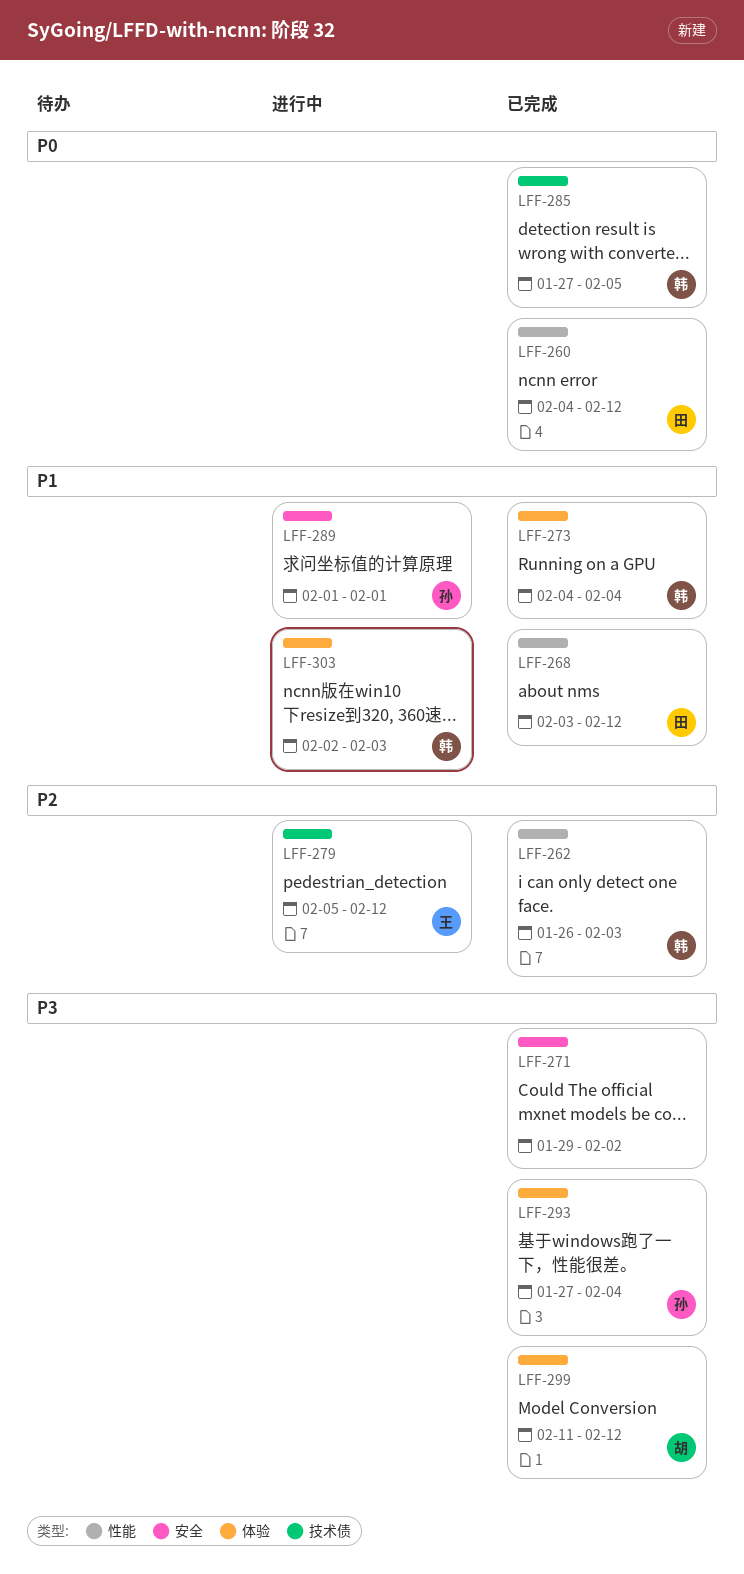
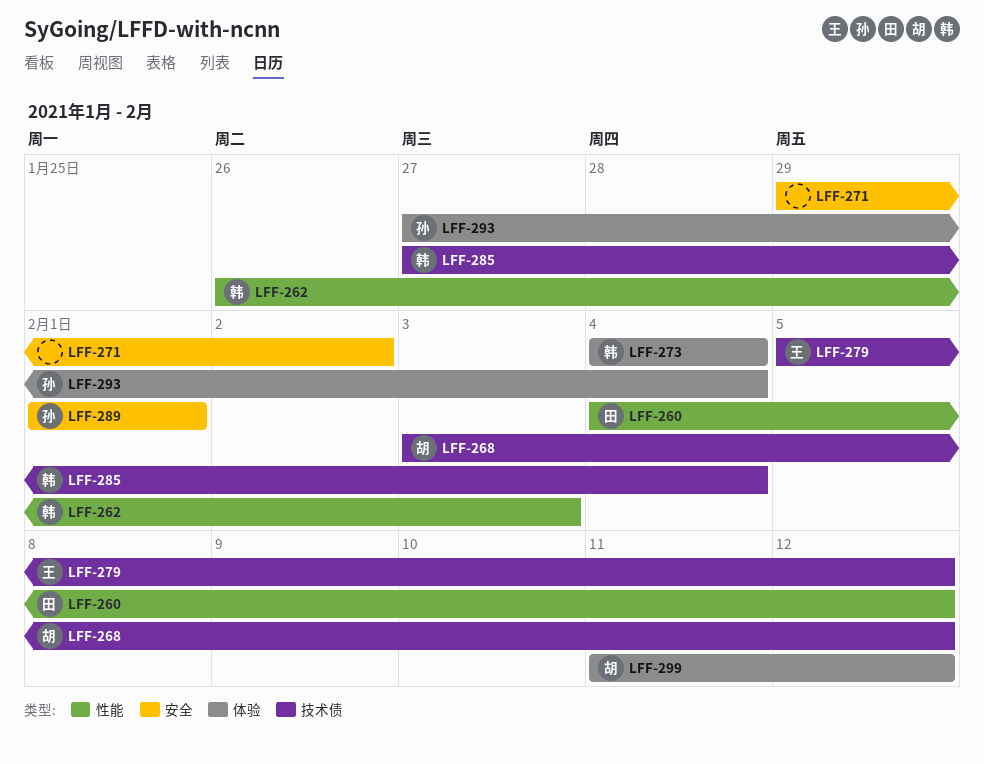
LFF-268, owner: 田 -> 胡
LFF-268, label: 性能 -> 技术债
LFF-285, due: Feb 5 -> Feb 4
LFF-303: present -> none

